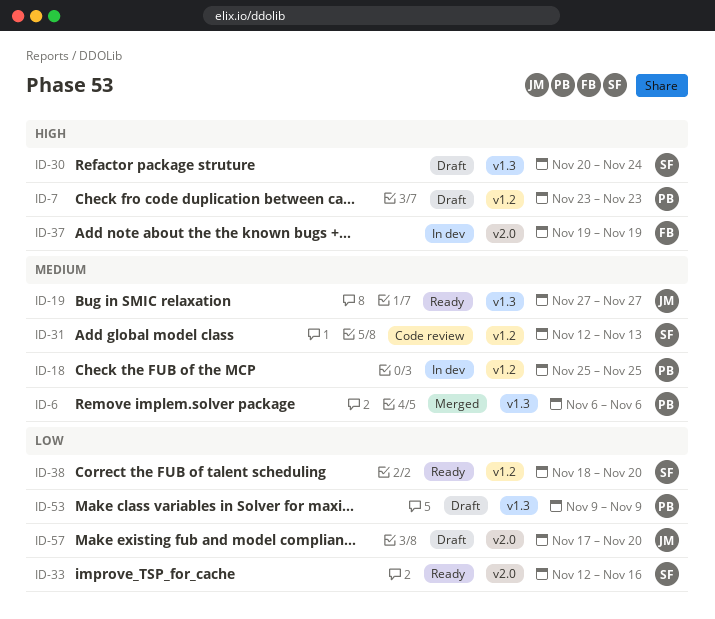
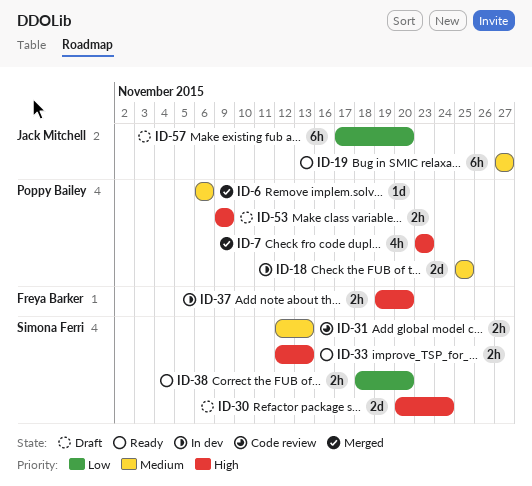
ID-7, status: Draft -> Merged
ID-33, priority: Low -> High
ID-33, due: Nov 16 -> Nov 13
ID-37, due: Nov 19 -> Nov 20
ID-53, priority: Low -> High

